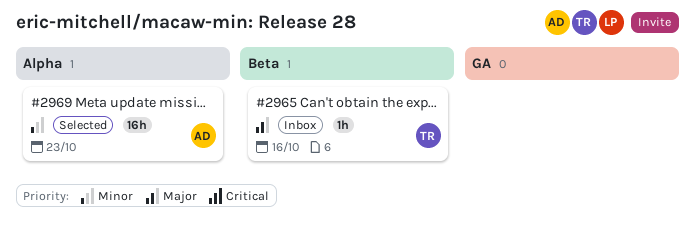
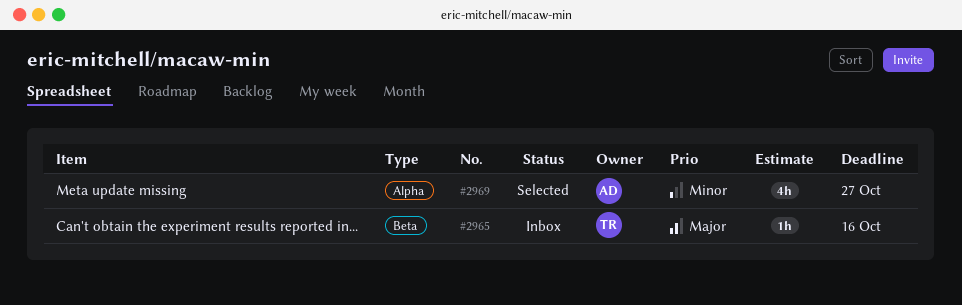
#2969, estimate: 16h -> 4h
#2969, due: Oct 23 -> Oct 27

